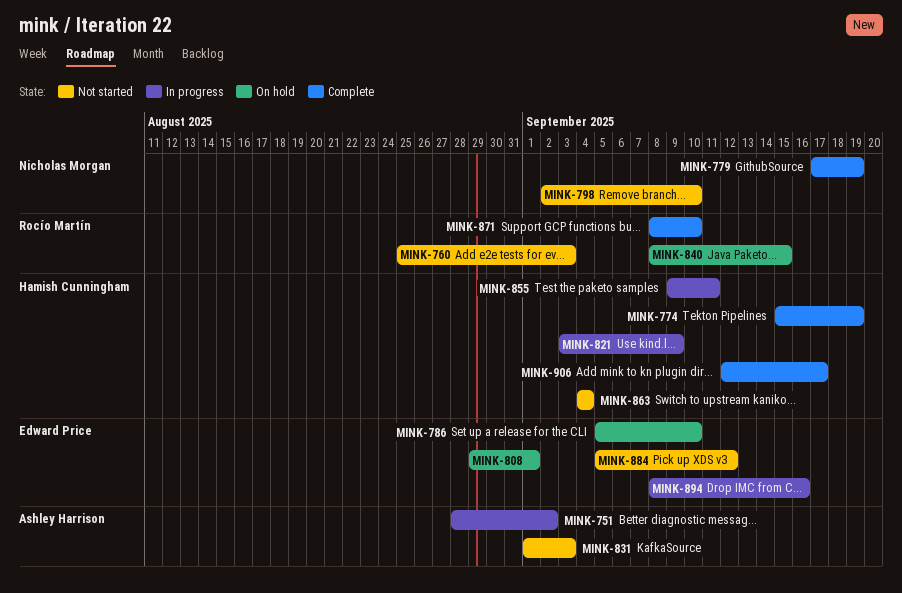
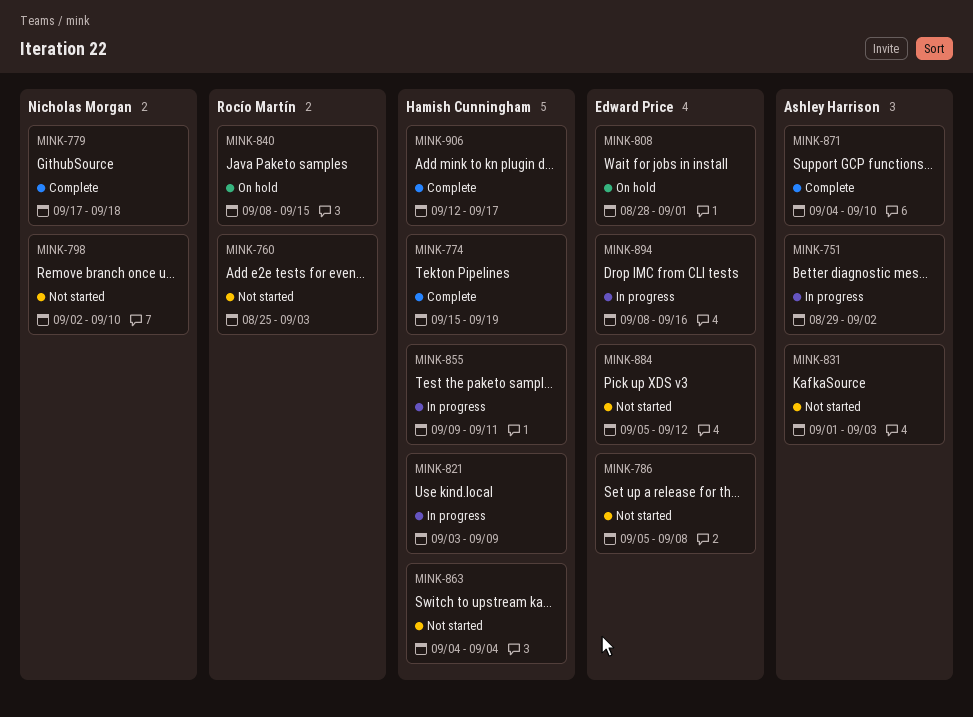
MINK-751, start: Aug 28 -> Aug 29
MINK-779, due: Sep 19 -> Sep 18
MINK-786, status: On hold -> Not started
MINK-786, due: Sep 10 -> Sep 8
MINK-808, start: Aug 29 -> Aug 28
MINK-871, owner: Rocío Martín -> Ashley Harrison
MINK-871, start: Sep 8 -> Sep 4

